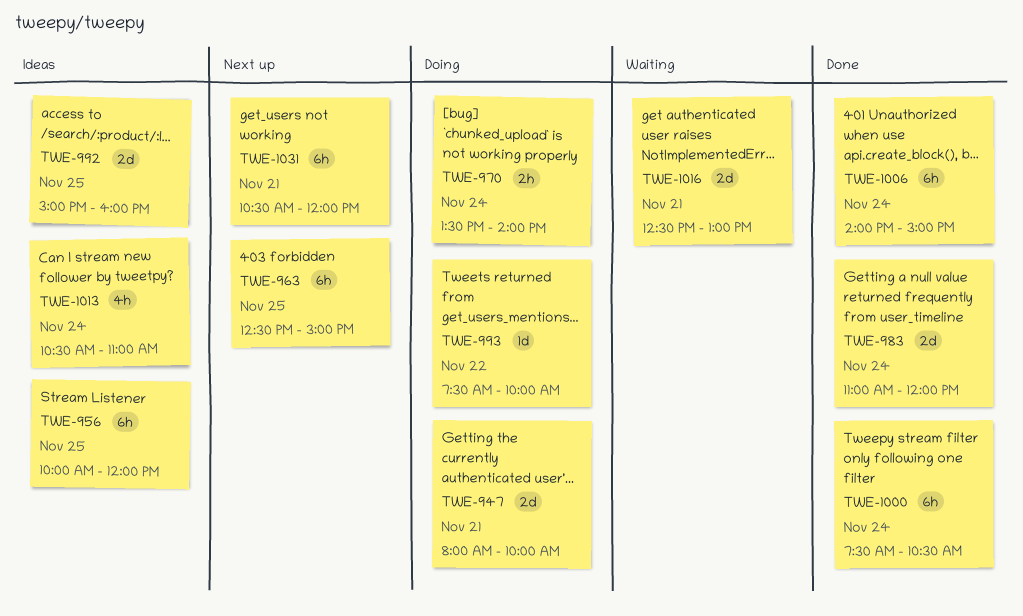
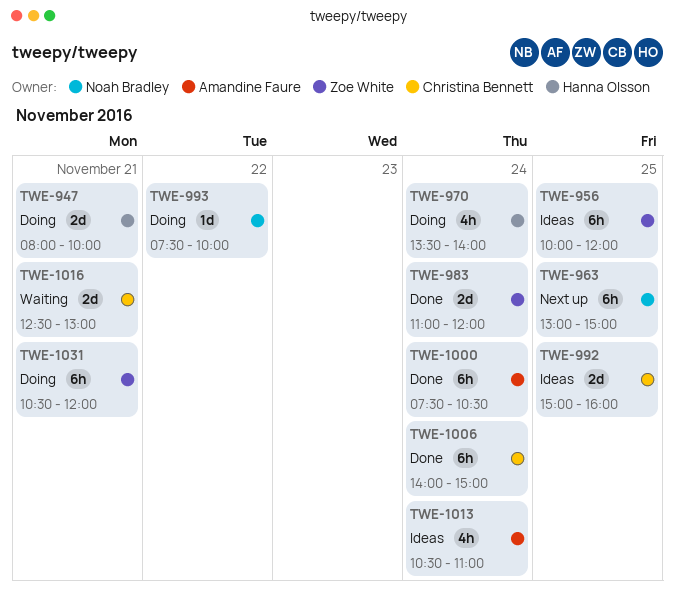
TWE-963, begins: 12:30 -> 13:00
TWE-970, estimate: 2h -> 4h
TWE-1031, status: Next up -> Doing

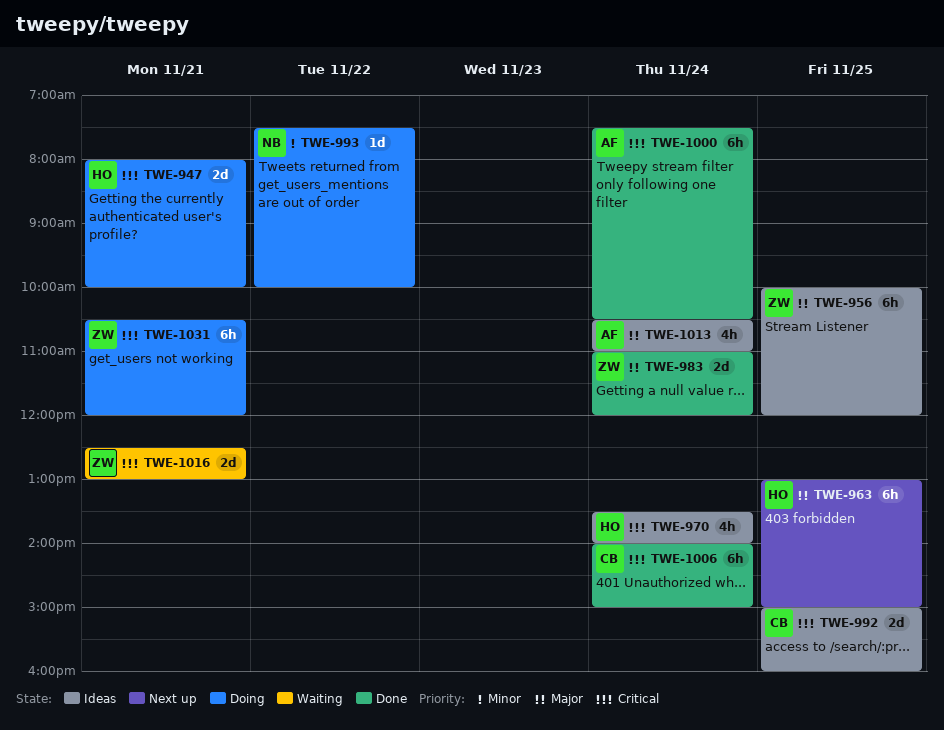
TWE-963, owner: Noah Bradley -> Hanna Olsson
TWE-970, status: Doing -> Ideas
TWE-1016, owner: Christina Bennett -> Zoe White

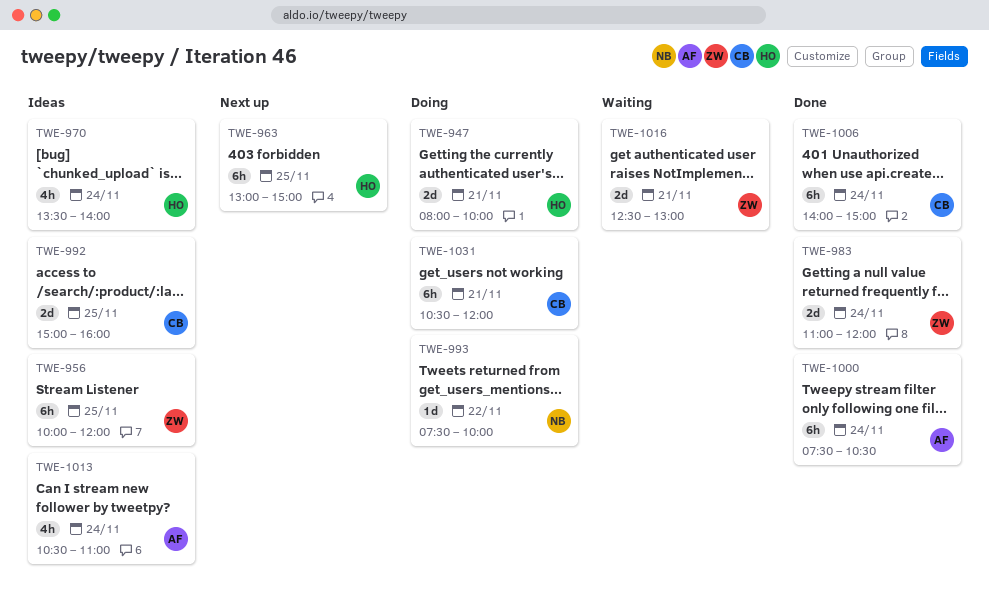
TWE-1031, owner: ZW -> CB

